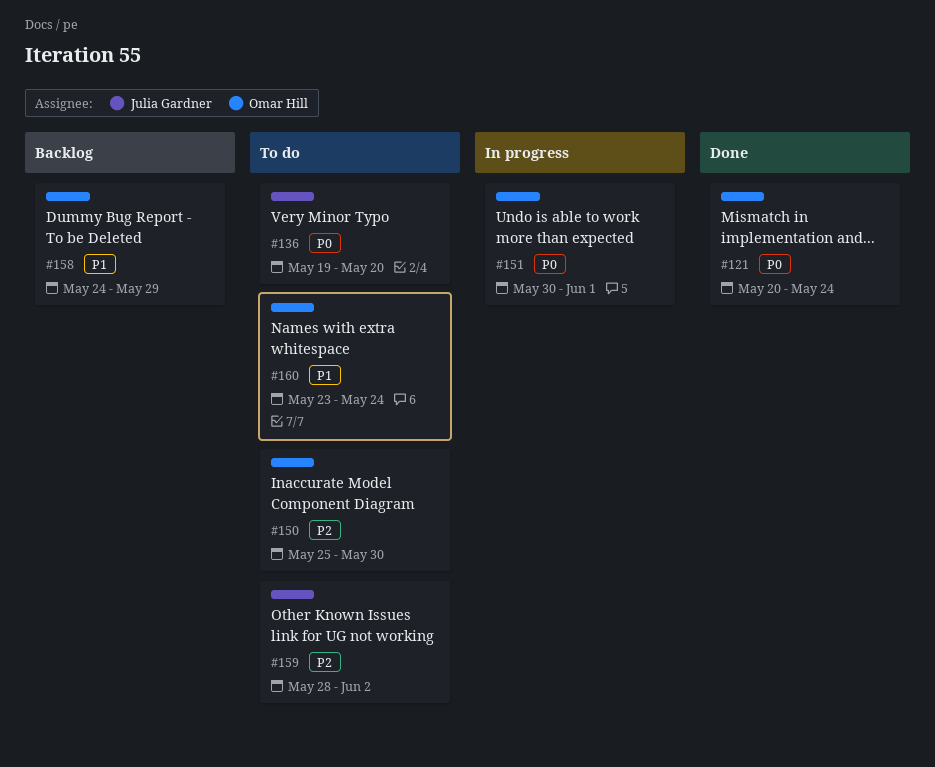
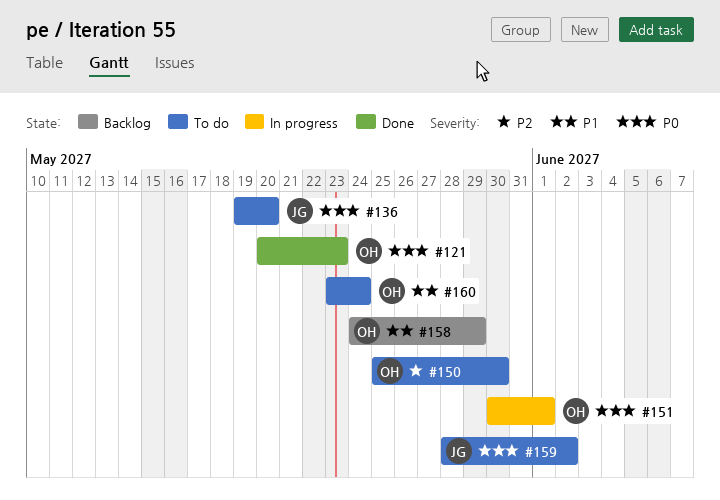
#121, due: May 24 -> May 23
#159, priority: P2 -> P0

